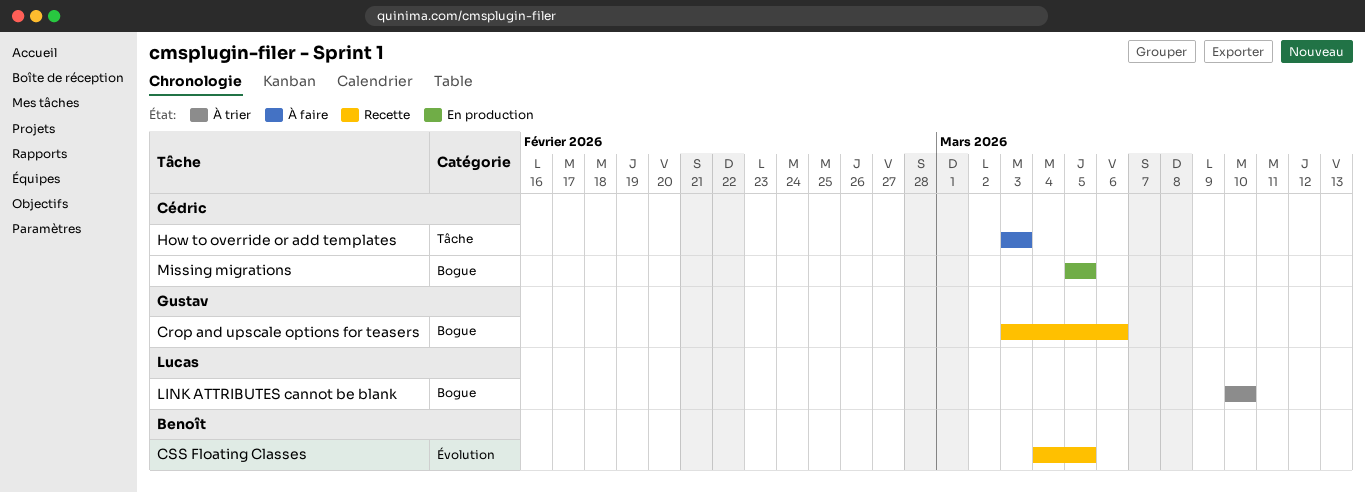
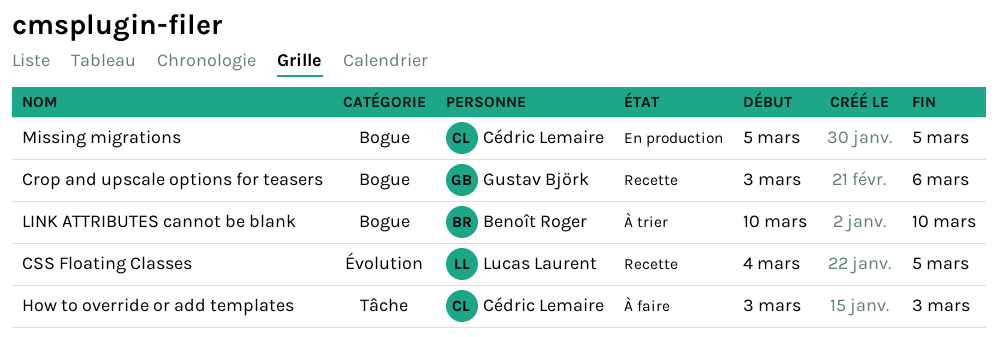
CSS Floating Classes, owner: Benoît Roger -> Lucas Laurent
LINK ATTRIBUTES cannot be blank, owner: Lucas Laurent -> Benoît Roger

